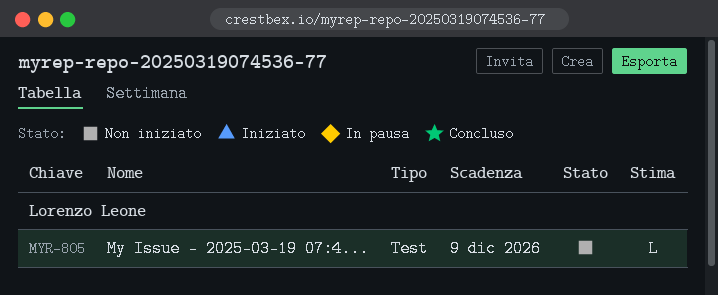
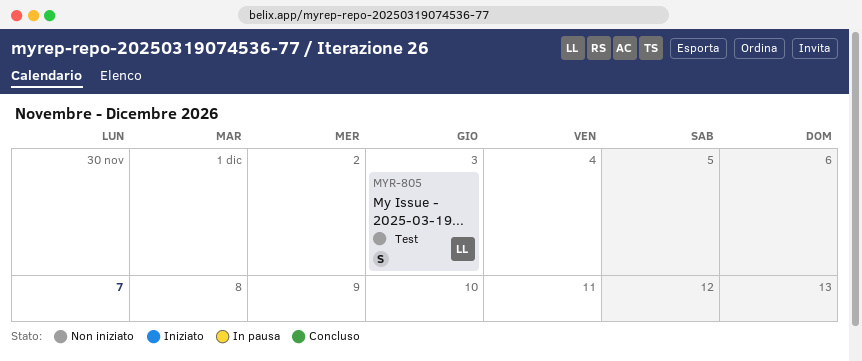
MYR-805, estimate: L -> S
MYR-805, due: Dec 9 -> Dec 3

